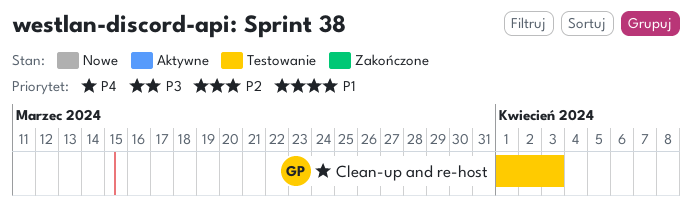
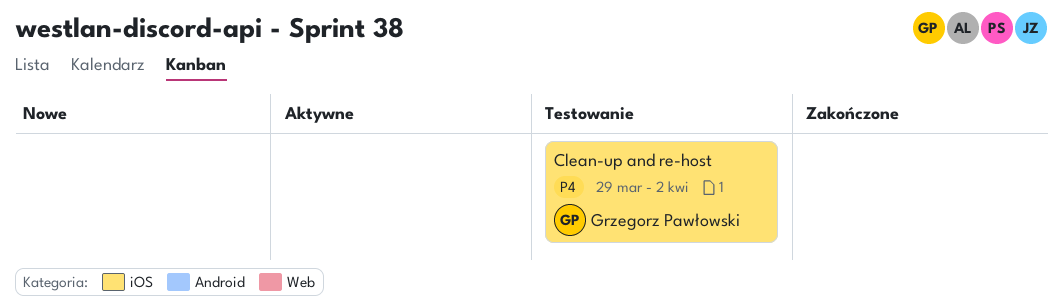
Clean-up and re-host, start: Apr 1 -> Mar 29
Clean-up and re-host, due: Apr 3 -> Apr 2

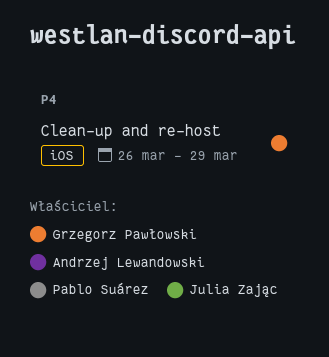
Clean-up and re-host, start: Mar 29 -> Mar 26
Clean-up and re-host, due: Apr 2 -> Mar 29

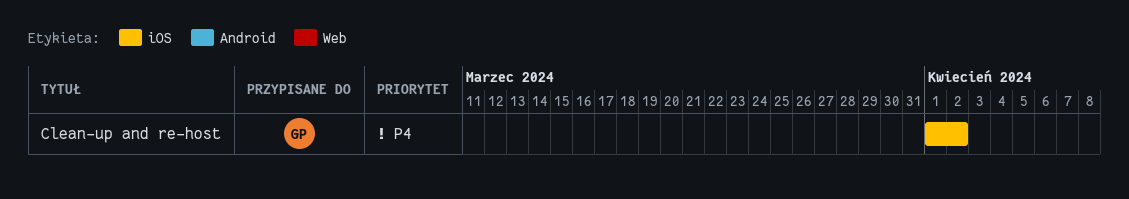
Clean-up and re-host, start: Mar 26 -> Apr 1
Clean-up and re-host, due: Mar 29 -> Apr 2

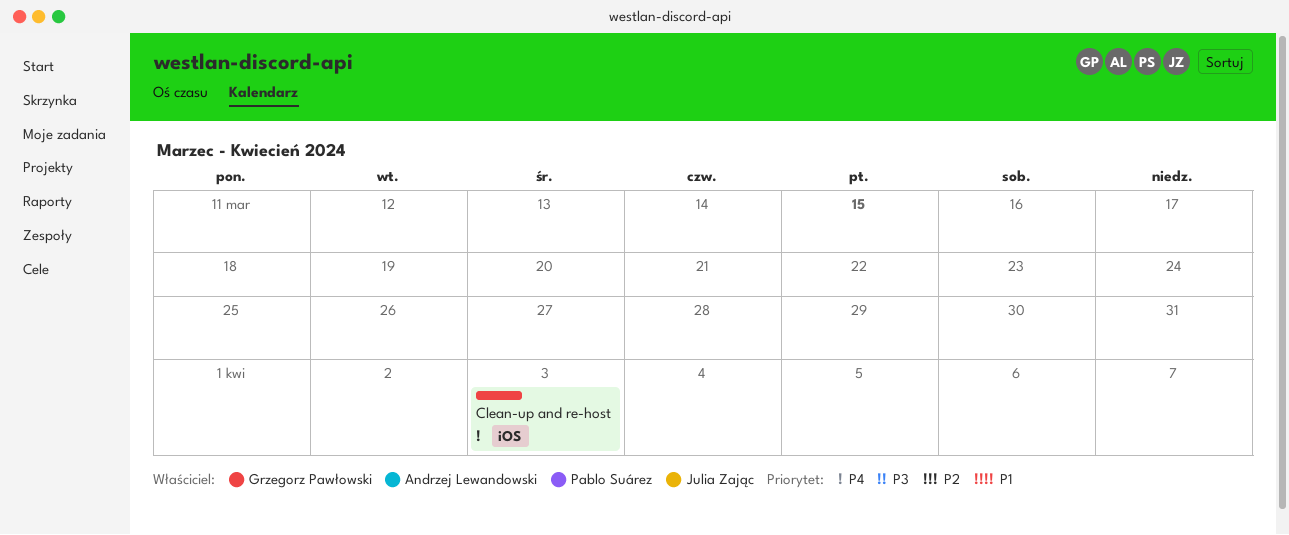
Clean-up and re-host, due: Apr 2 -> Apr 3

